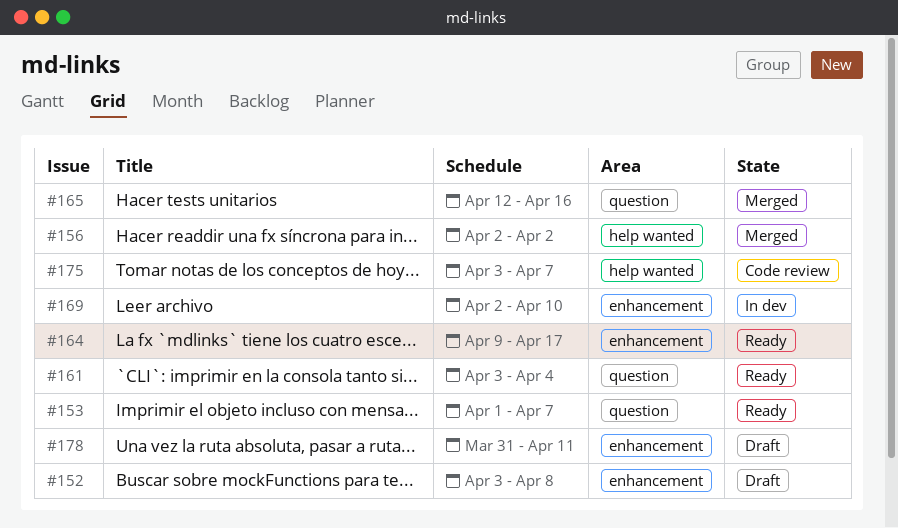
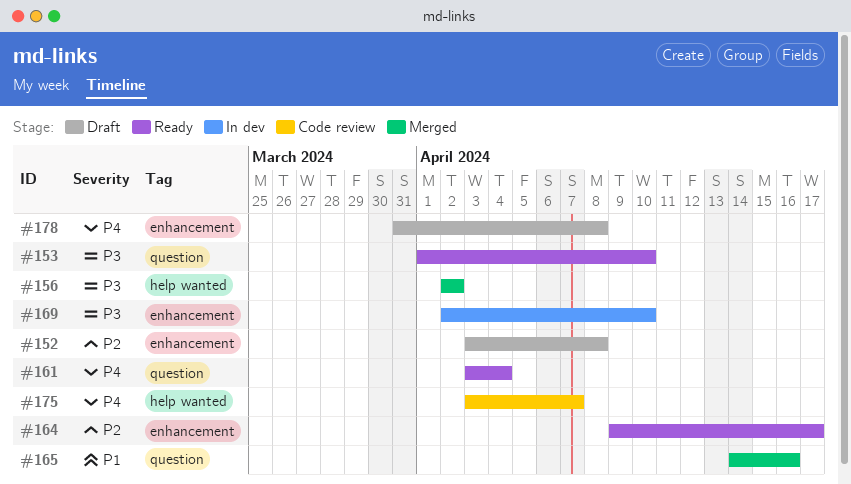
#153, due: Apr 7 -> Apr 10
#165, start: Apr 12 -> Apr 14
#178, due: Apr 11 -> Apr 8

